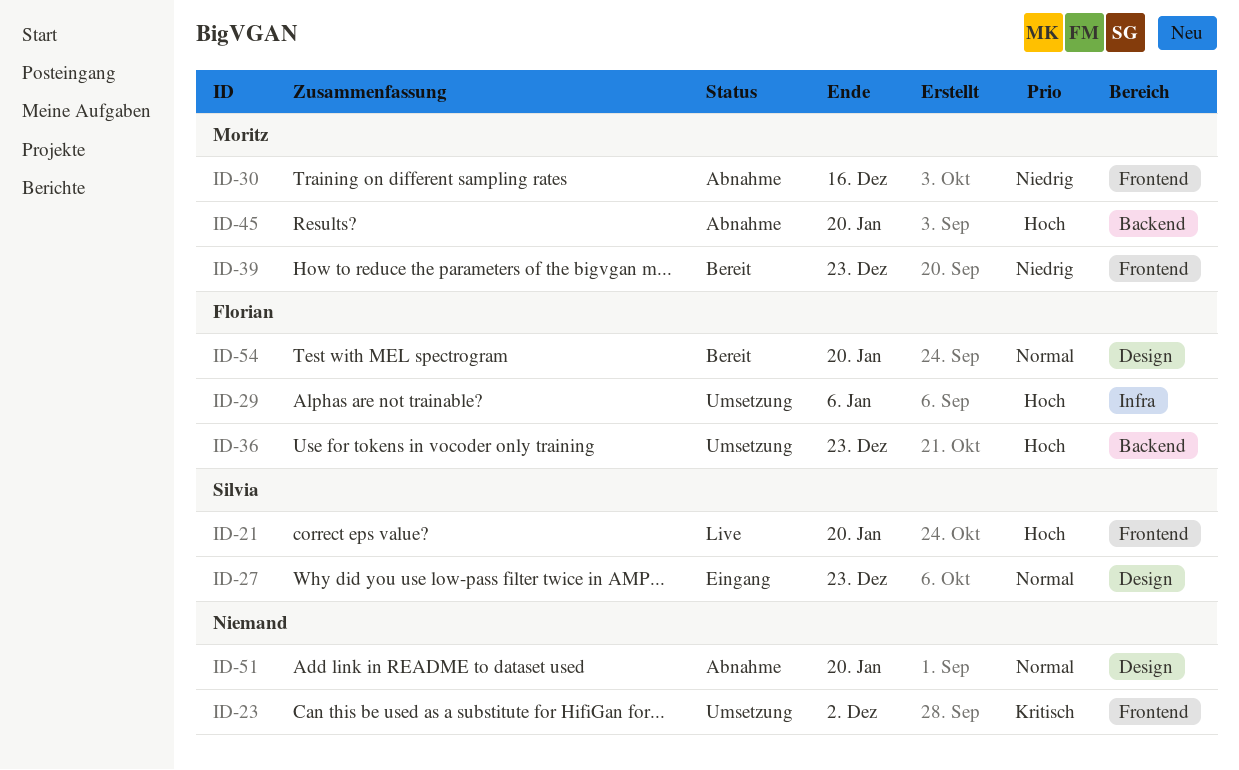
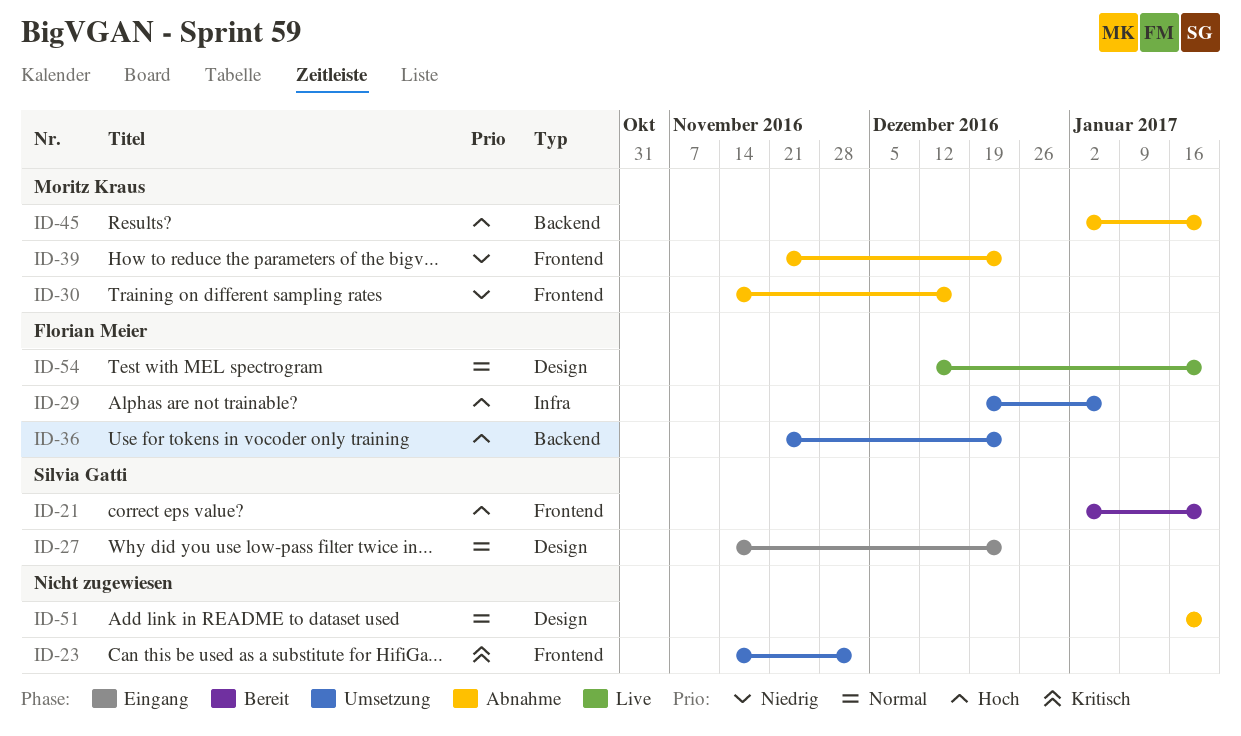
ID-21, status: Live -> Bereit
ID-39, status: Bereit -> Abnahme
ID-54, status: Bereit -> Live

